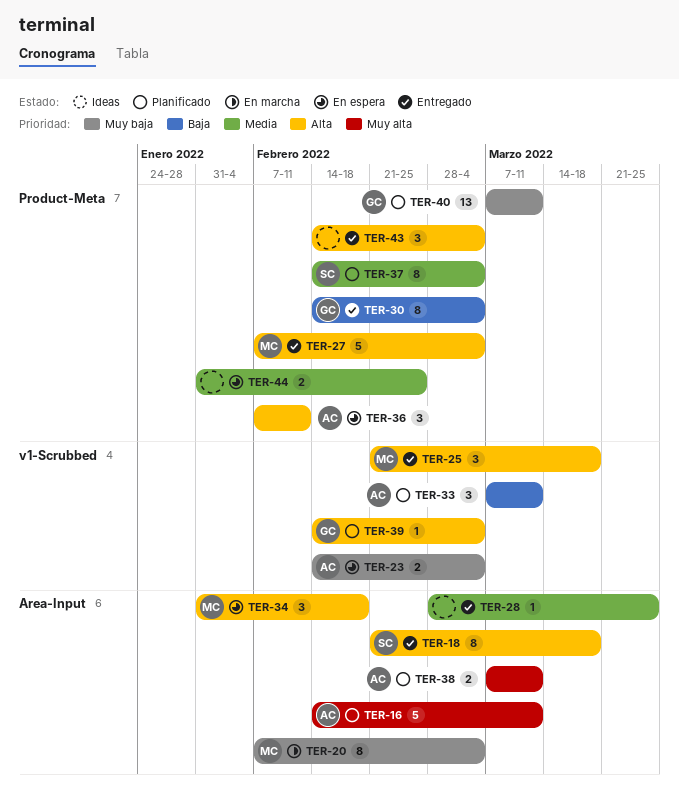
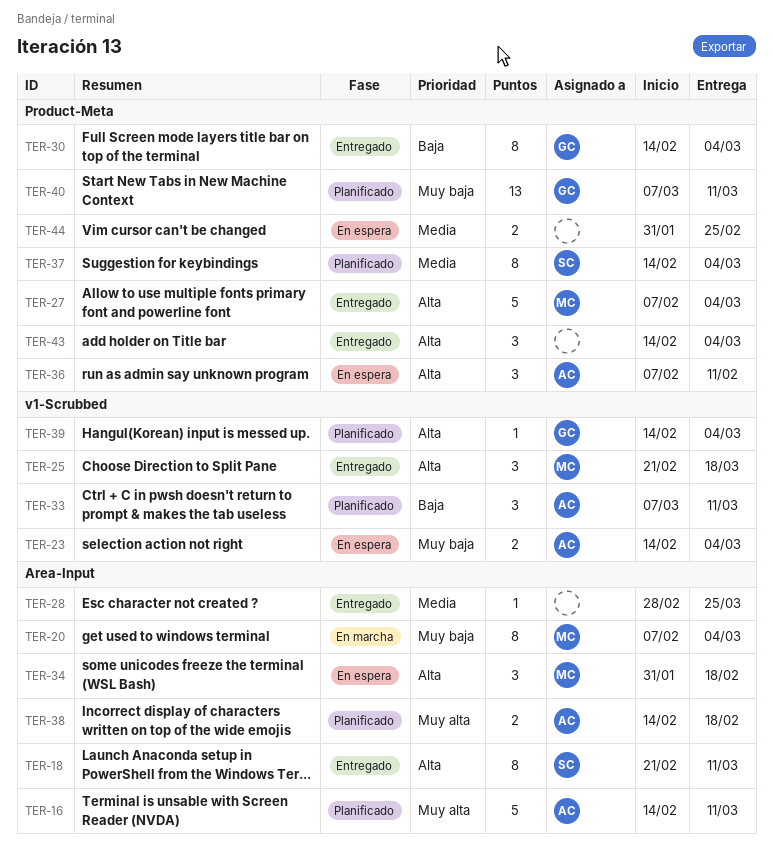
TER-18, due: Mar 18 -> Mar 11
TER-38, start: Mar 7 -> Feb 14
TER-38, due: Mar 11 -> Feb 18

